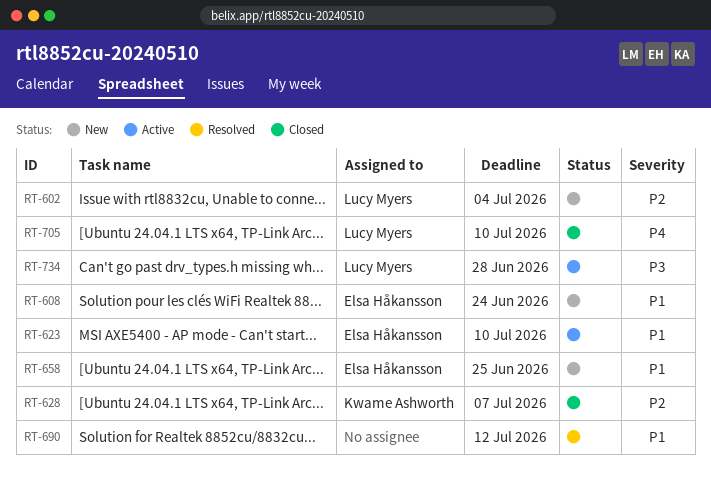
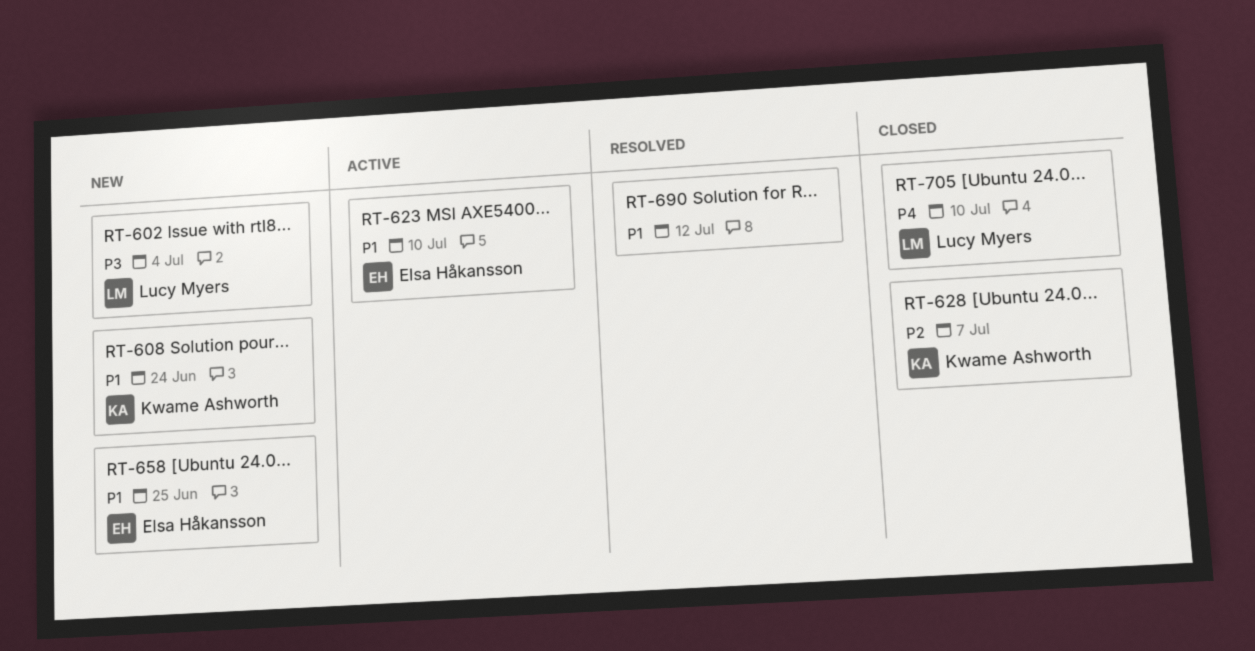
RT-602, priority: P2 -> P3
RT-608, owner: Elsa Håkansson -> Kwame Ashworth
RT-734: present -> none

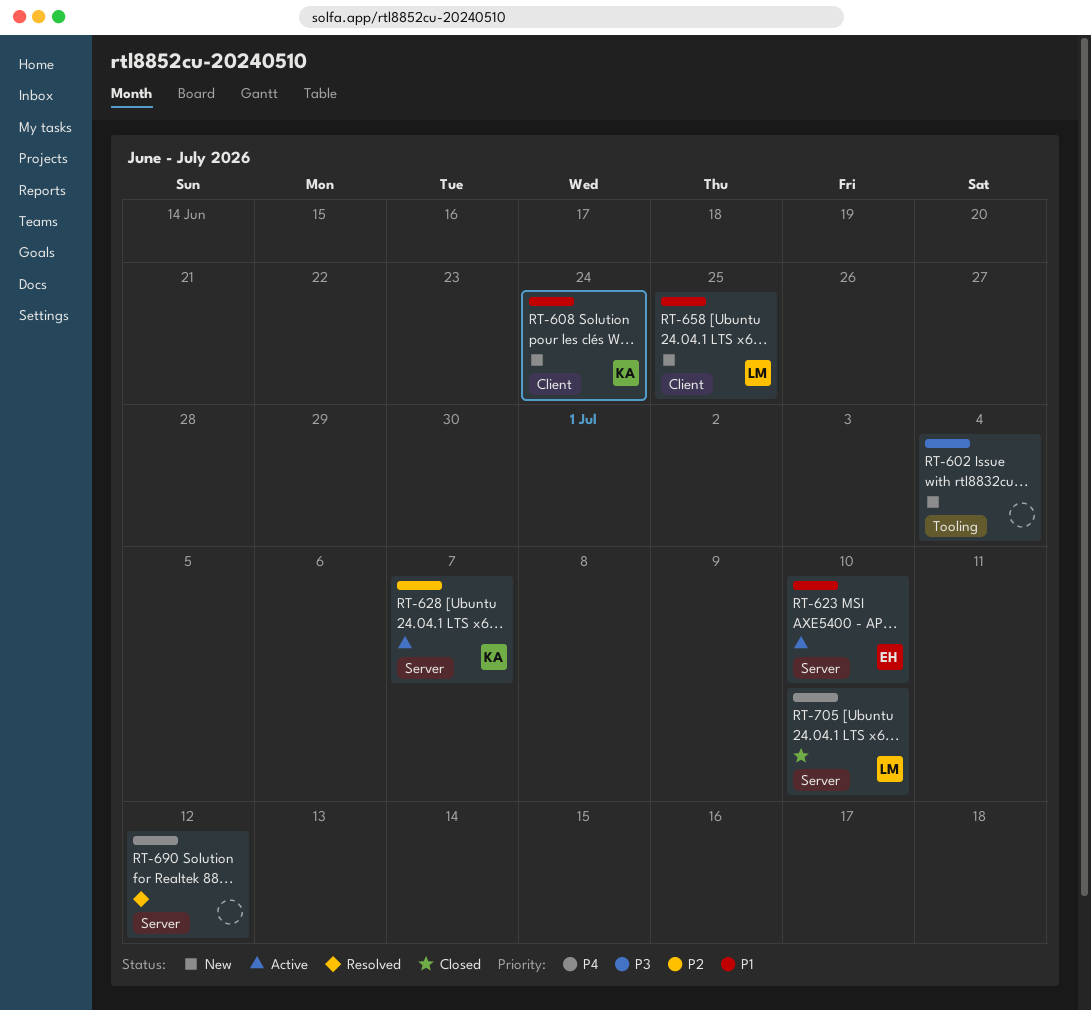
RT-602, owner: Lucy Myers -> none
RT-628, status: Closed -> Active
RT-658, owner: Elsa Håkansson -> Lucy Myers
RT-690, priority: P1 -> P4

